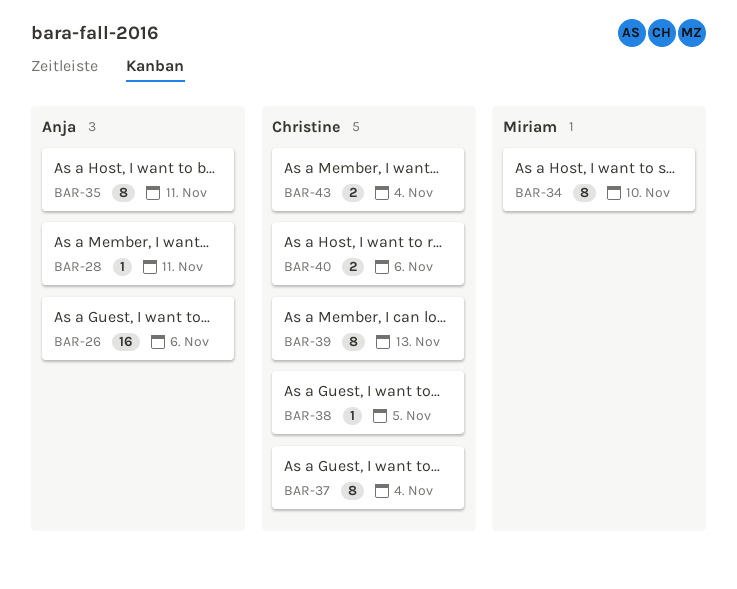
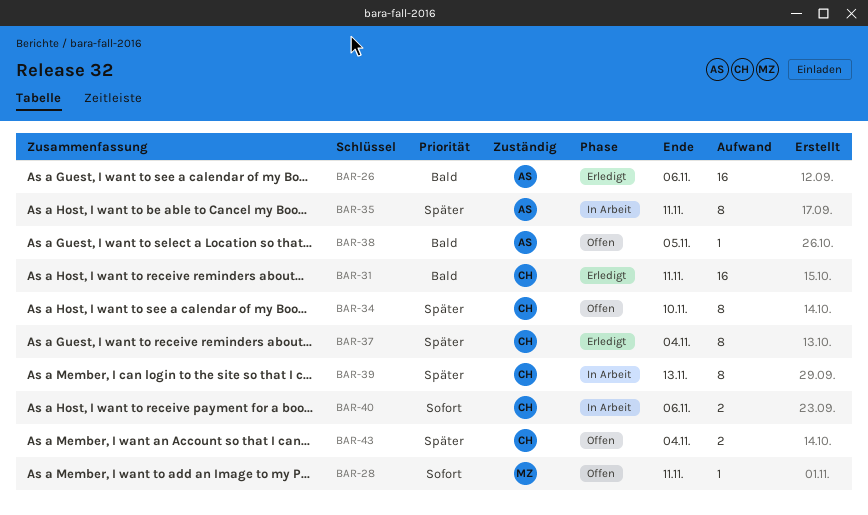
BAR-28, owner: Anja -> Miriam
BAR-31: none -> present
BAR-34, owner: Miriam -> Christine
BAR-38, owner: Christine -> Anja

